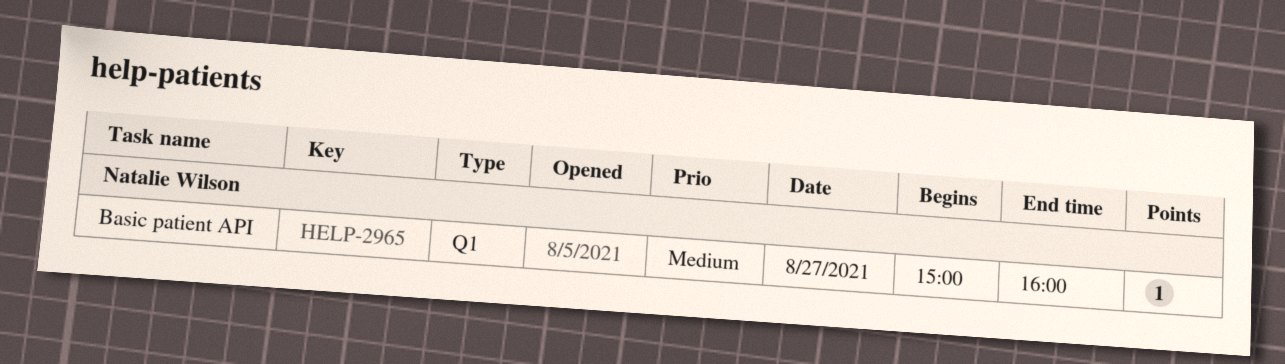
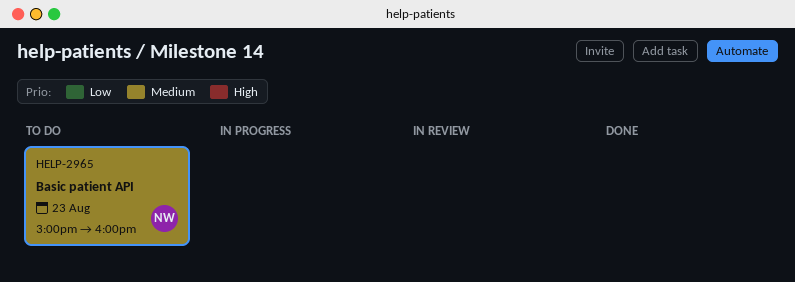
HELP-2965, day: Aug 27 -> Aug 23

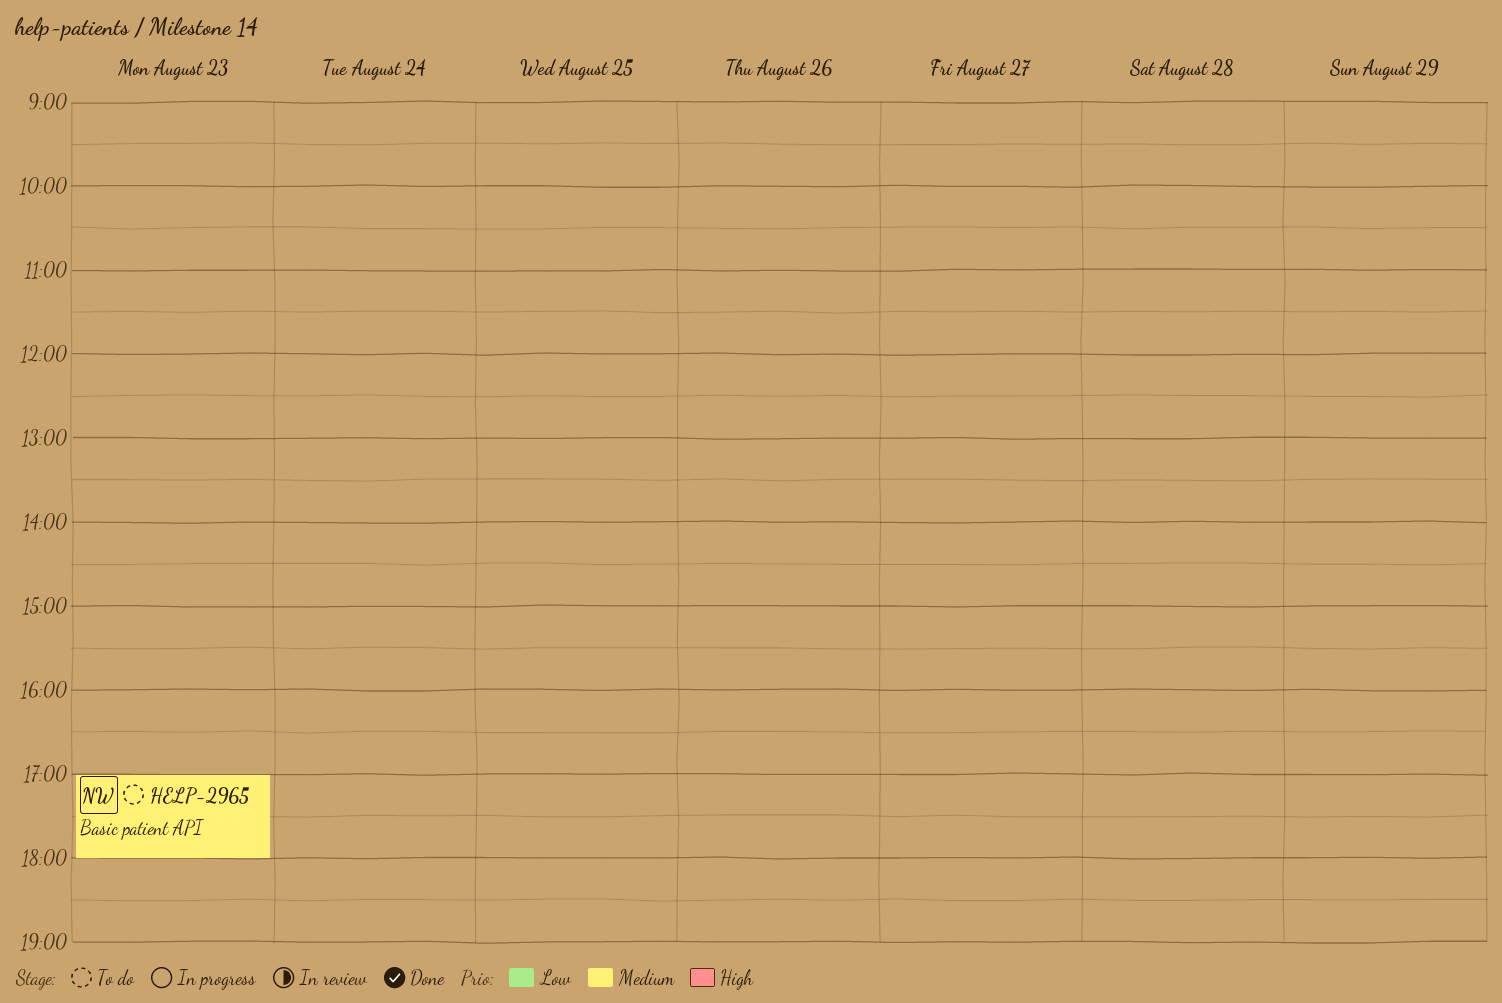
HELP-2965, begins: 15:00 -> 17:00
HELP-2965, ends: 16:00 -> 18:00

